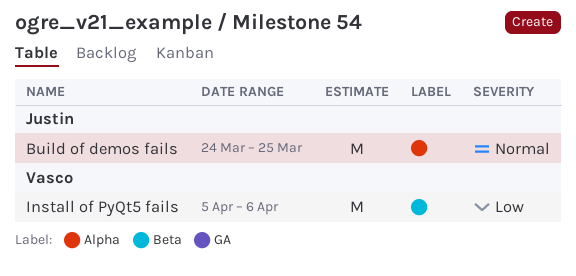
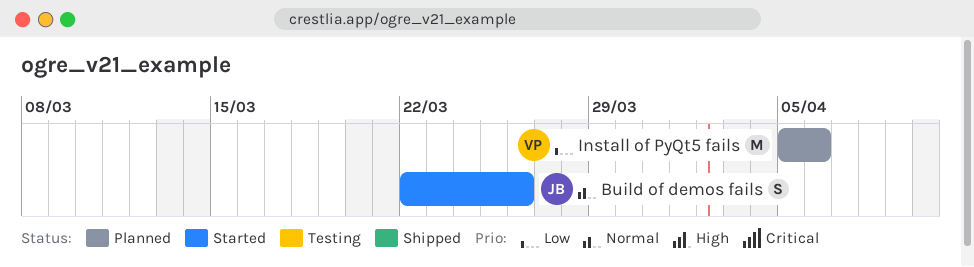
Build of demos fails, estimate: M -> S
Build of demos fails, start: Mar 24 -> Mar 22
Build of demos fails, due: Mar 25 -> Mar 26

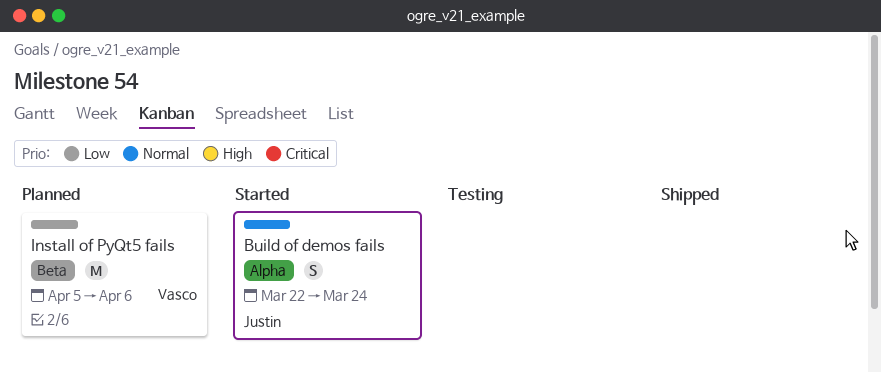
Build of demos fails, due: Mar 26 -> Mar 24

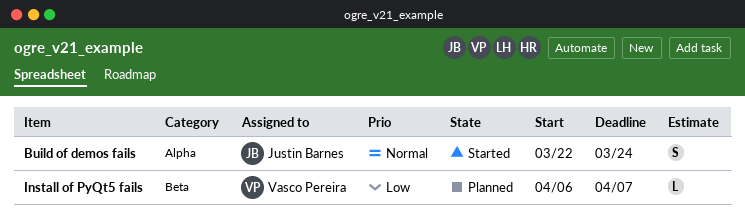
Install of PyQt5 fails, estimate: M -> L
Install of PyQt5 fails, start: Apr 5 -> Apr 6
Install of PyQt5 fails, due: Apr 6 -> Apr 7

